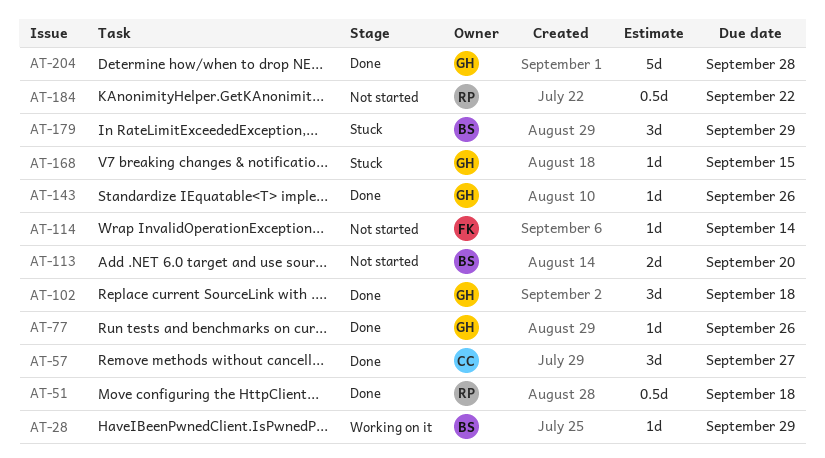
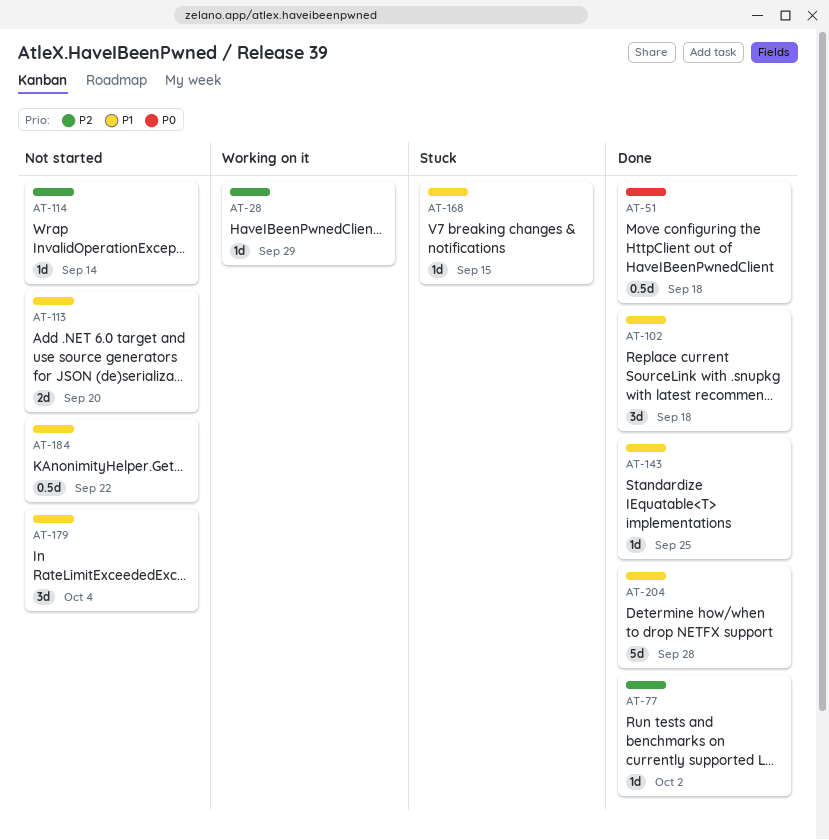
AT-57: present -> none
AT-77, due: Sep 26 -> Oct 2
AT-143, due: Sep 26 -> Sep 25
AT-179, status: Stuck -> Not started
AT-179, due: Sep 29 -> Oct 4

